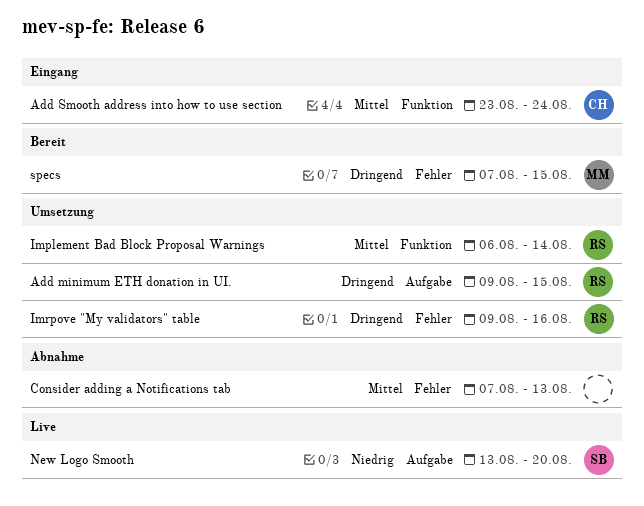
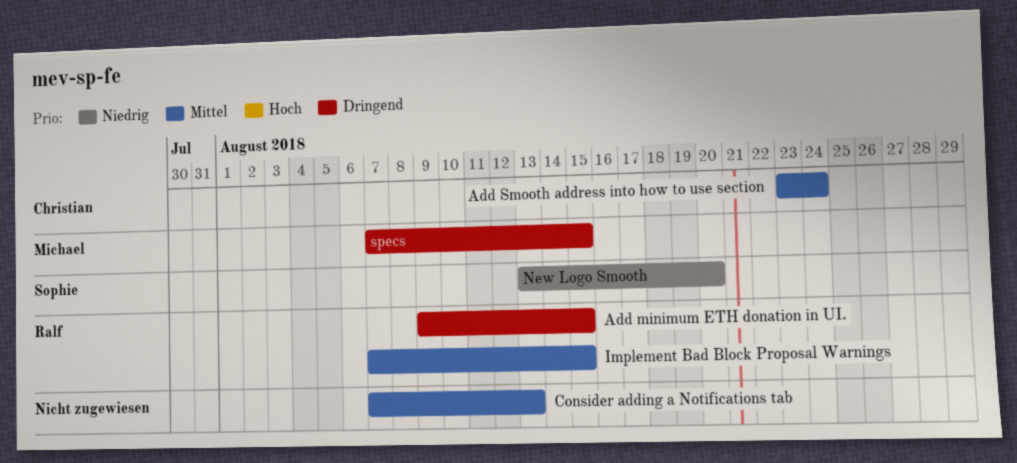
Implement Bad Block Proposal Warnings, start: Aug 6 -> Aug 7
Implement Bad Block Proposal Warnings, due: Aug 14 -> Aug 15
Imrpove "My validators" table: present -> none

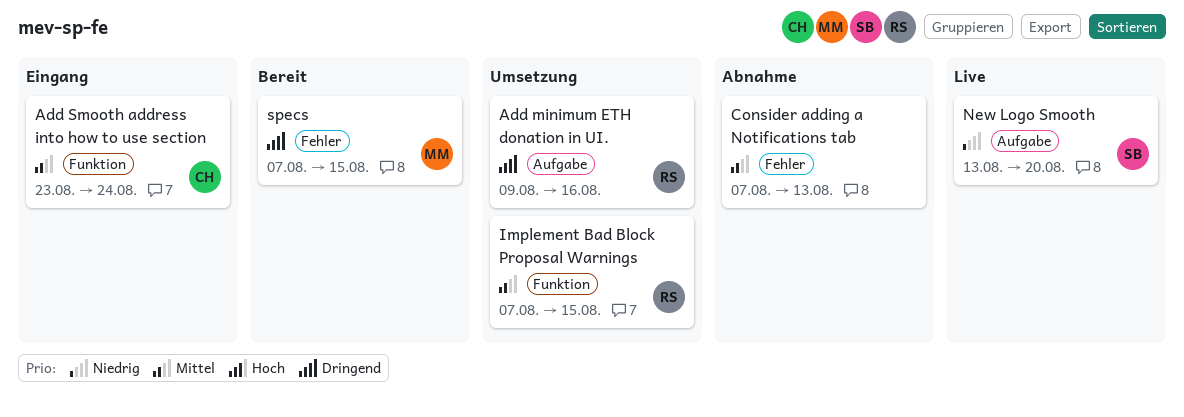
Add minimum ETH donation in UI., due: Aug 15 -> Aug 16

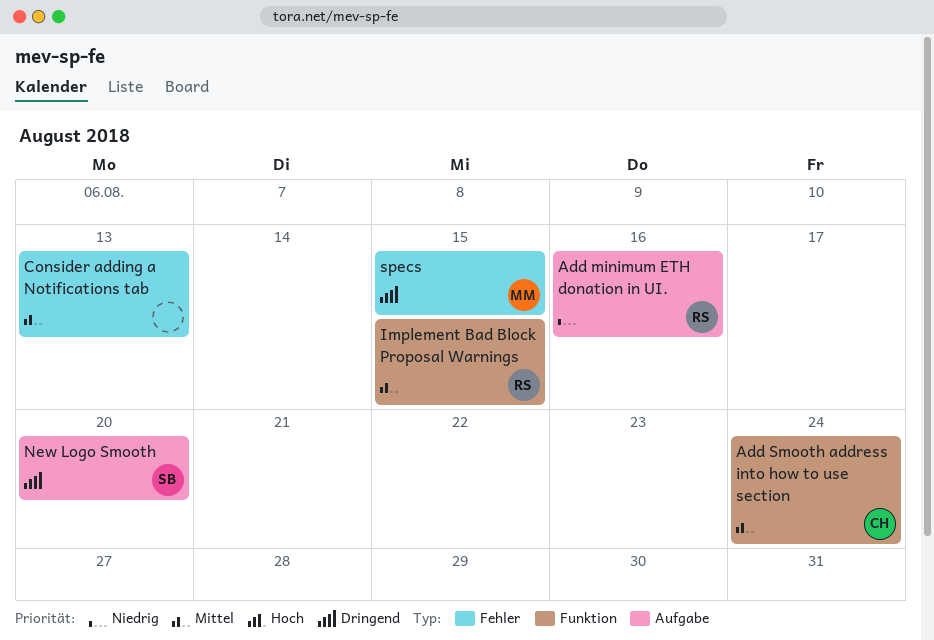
Add minimum ETH donation in UI., priority: Dringend -> Niedrig
New Logo Smooth, priority: Niedrig -> Dringend

